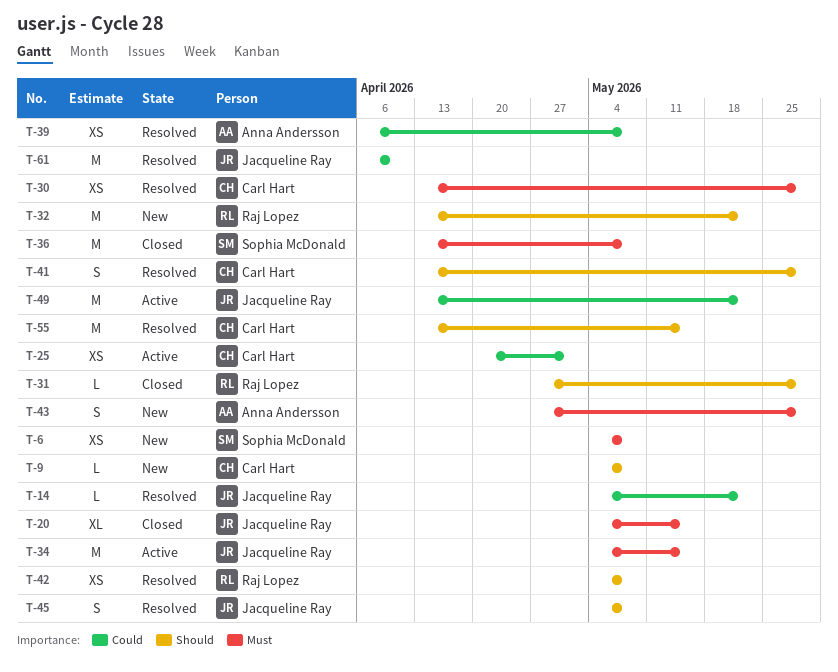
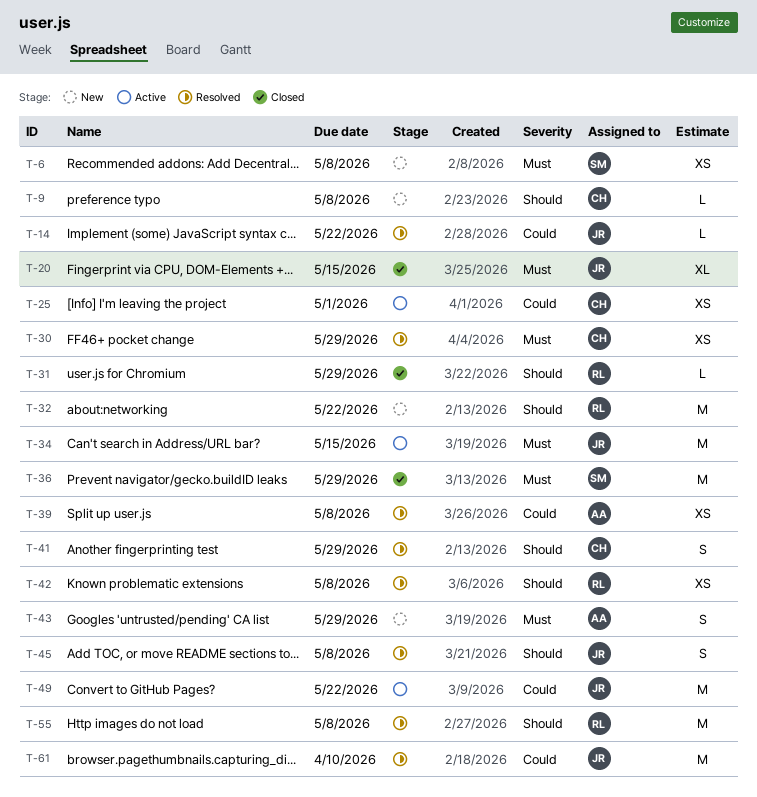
T-36, due: May 8 -> May 29
T-55, owner: Carl Hart -> Raj Lopez
T-55, due: May 15 -> May 8

